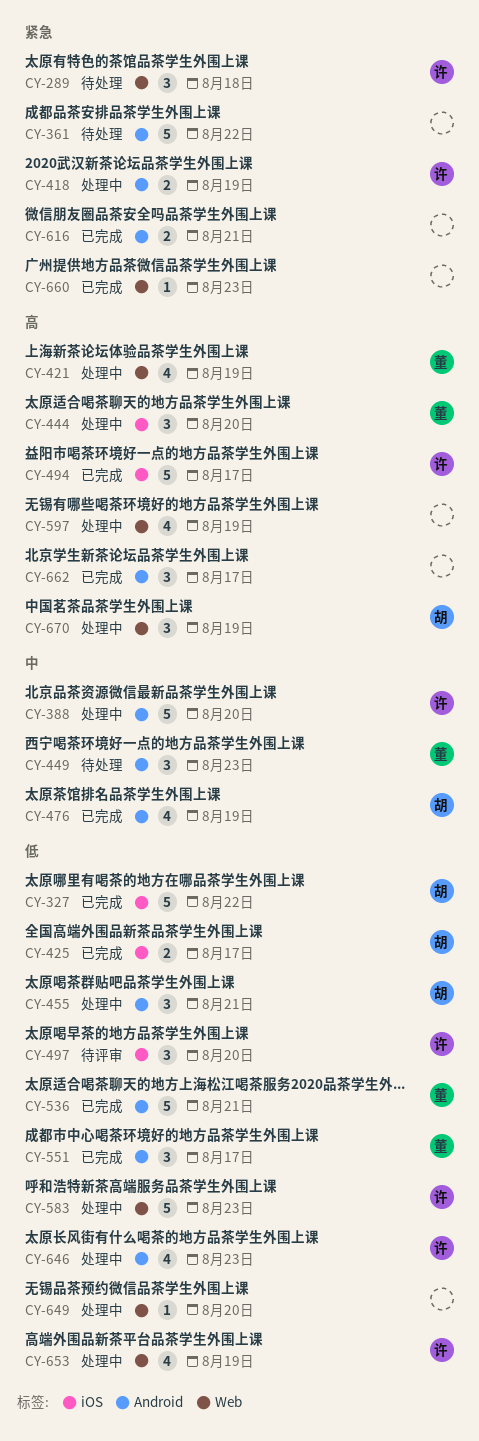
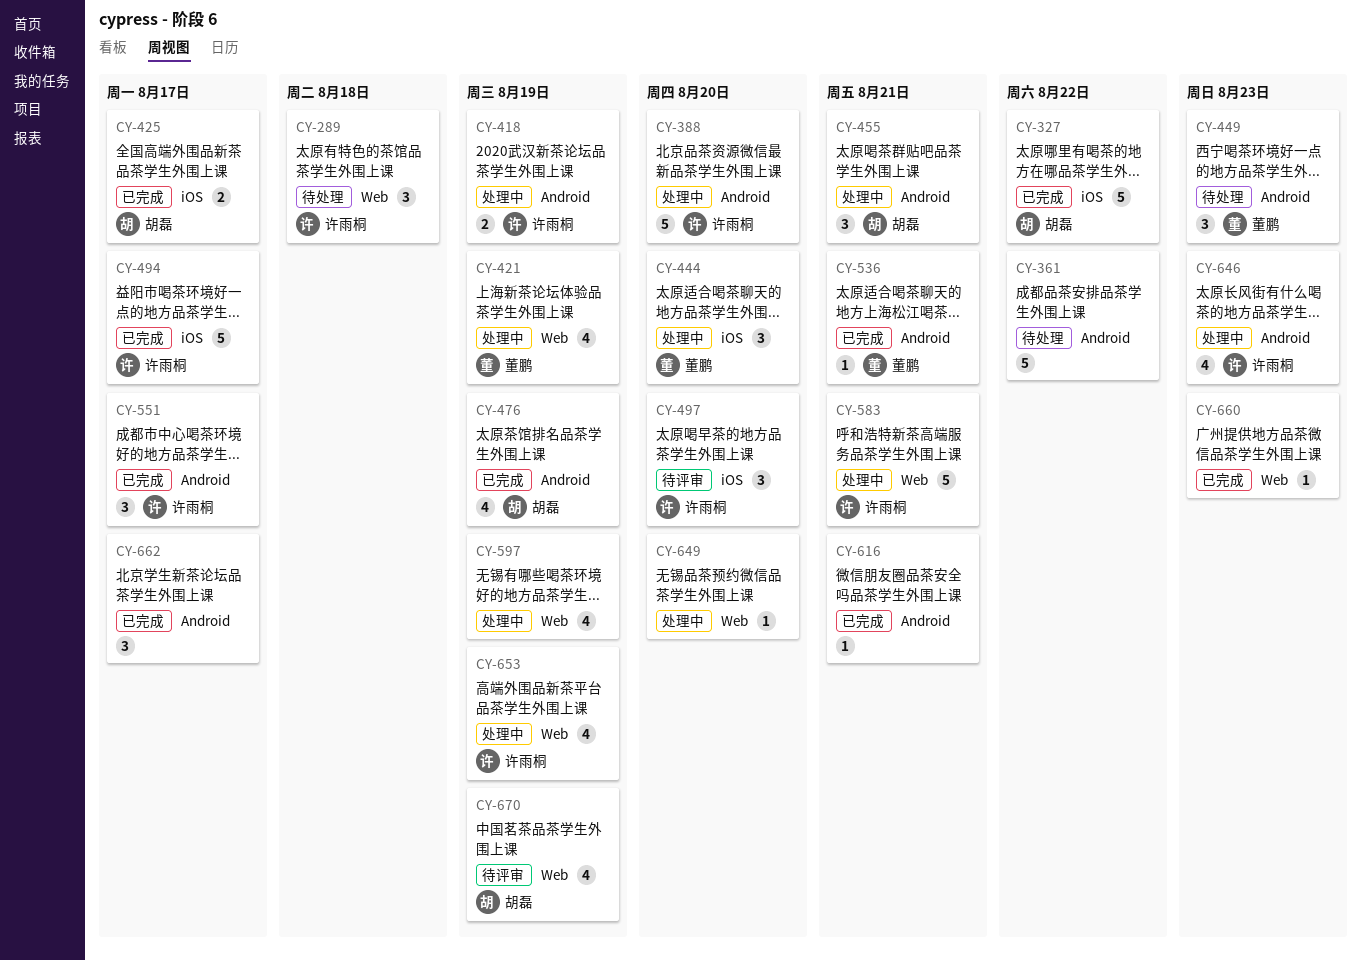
CY-536, estimate: 5 -> 1
CY-551, owner: 董鹏 -> 许雨桐
CY-583, due: Aug 23 -> Aug 21
CY-616, estimate: 2 -> 1
CY-670, status: 处理中 -> 待评审
CY-670, estimate: 3 -> 4

